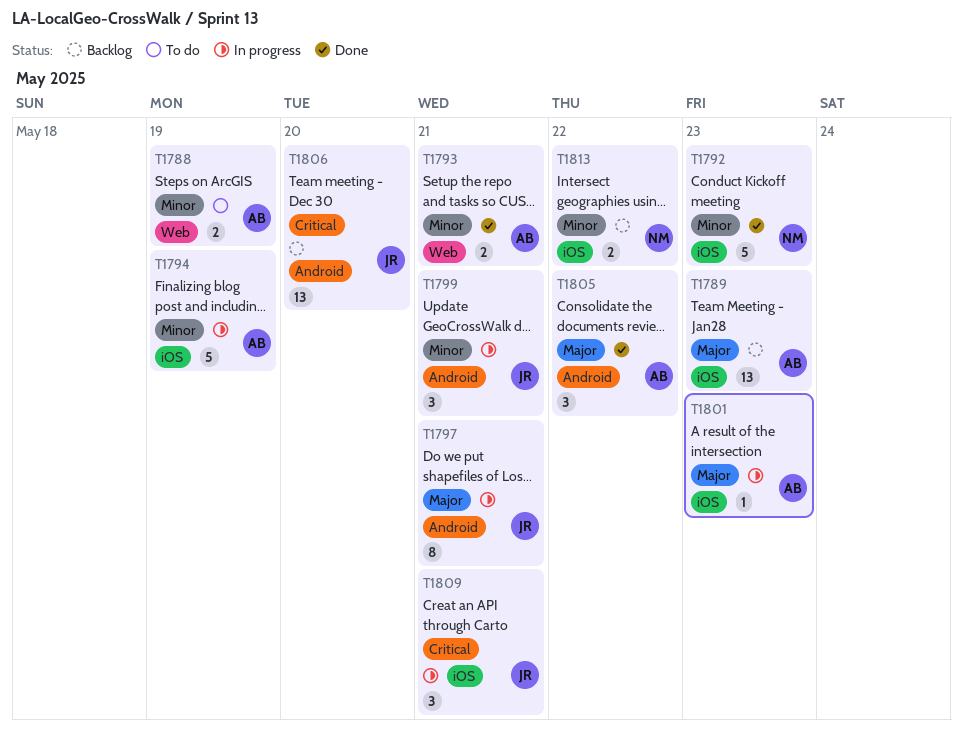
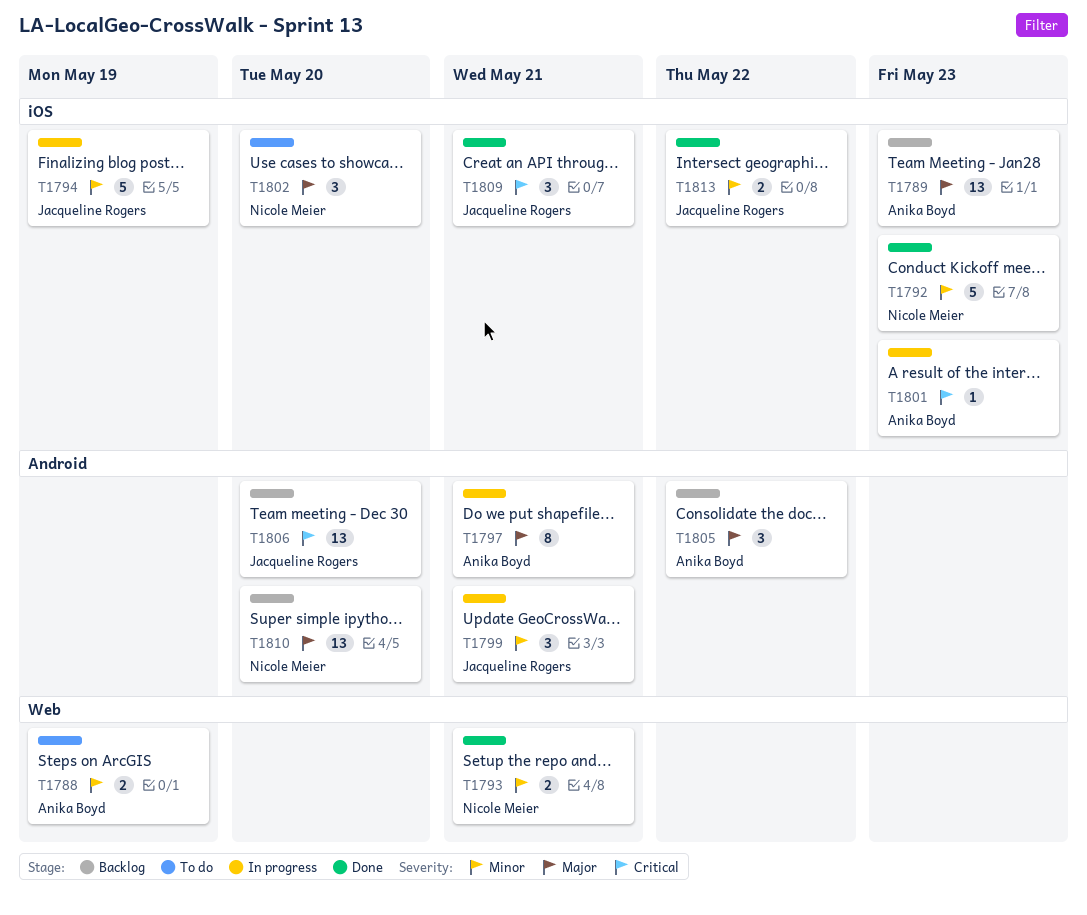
T1793, owner: Anika Boyd -> Nicole Meier
T1794, owner: Anika Boyd -> Jacqueline Rogers
T1797, owner: Jacqueline Rogers -> Anika Boyd
T1801, priority: Major -> Critical
T1802: none -> present
T1805, status: Done -> Backlog
T1809, status: In progress -> Done
T1810: none -> present
T1813, status: Backlog -> Done
T1813, owner: Nicole Meier -> Jacqueline Rogers

